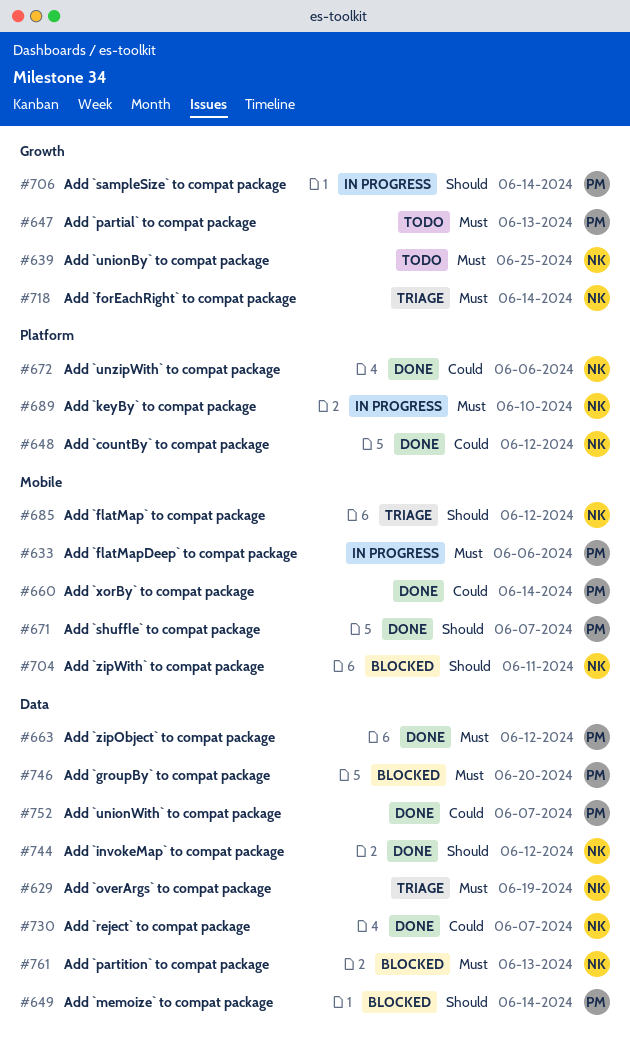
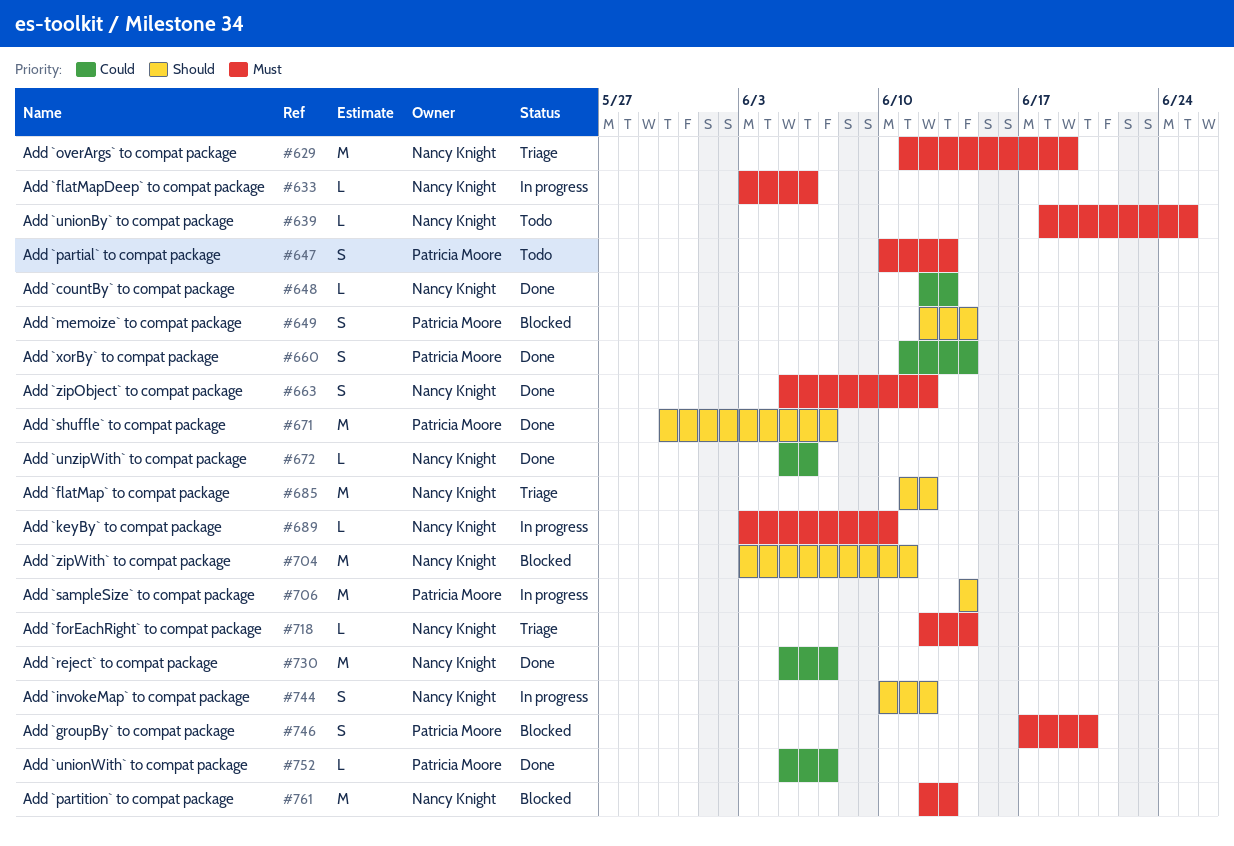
#633, owner: Patricia Moore -> Nancy Knight
#648, due: Jun 12 -> Jun 13
#663, owner: Patricia Moore -> Nancy Knight
#744, status: Done -> In progress

